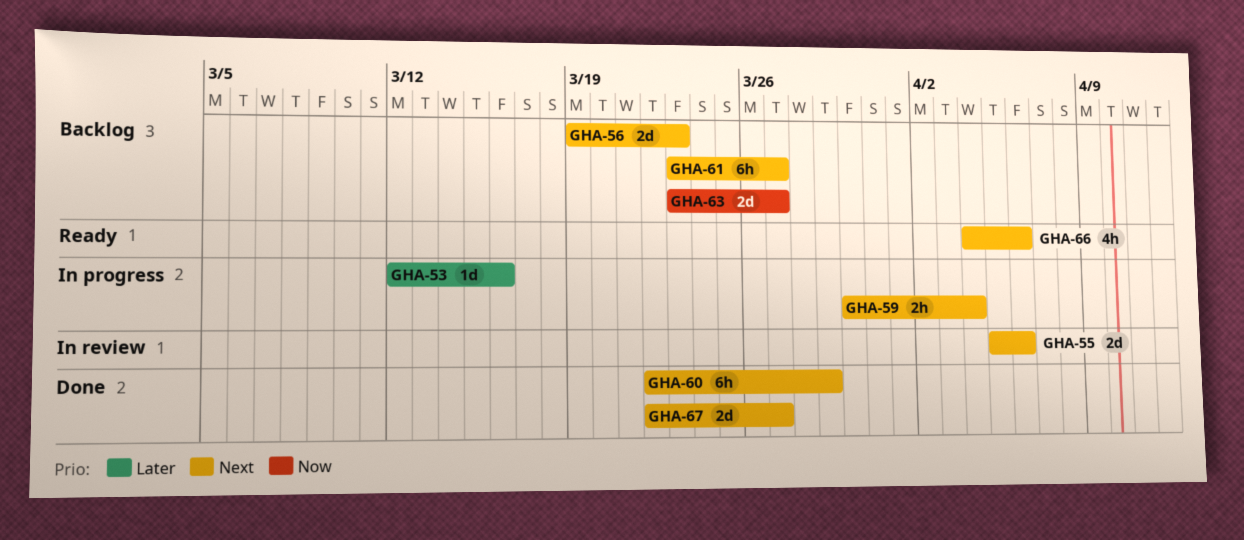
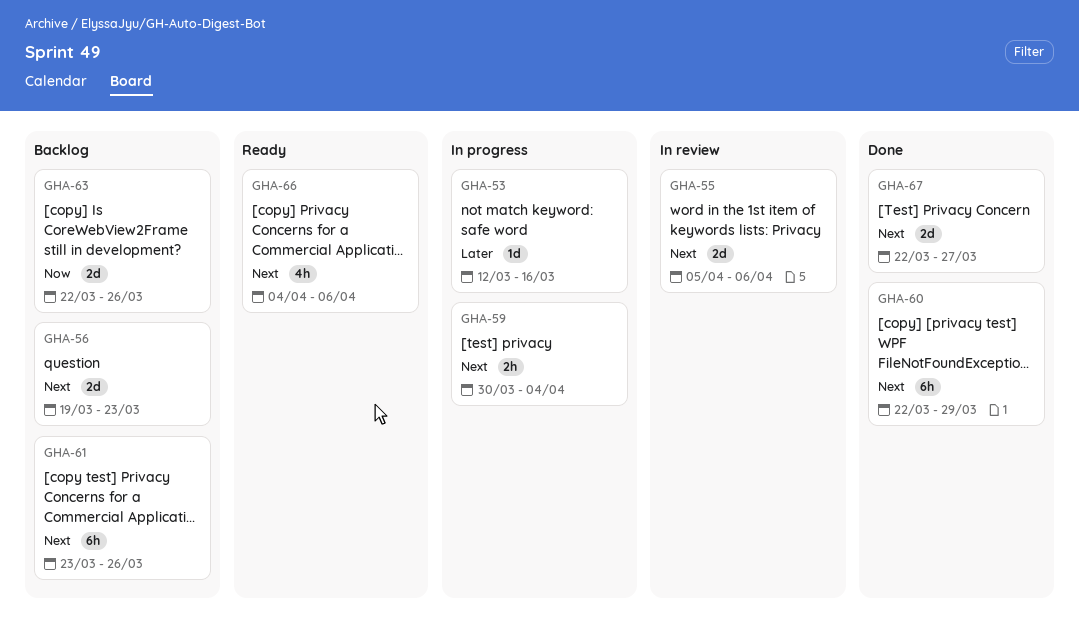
GHA-61, due: Mar 27 -> Mar 26
GHA-63, start: Mar 23 -> Mar 22
GHA-63, due: Mar 27 -> Mar 26

